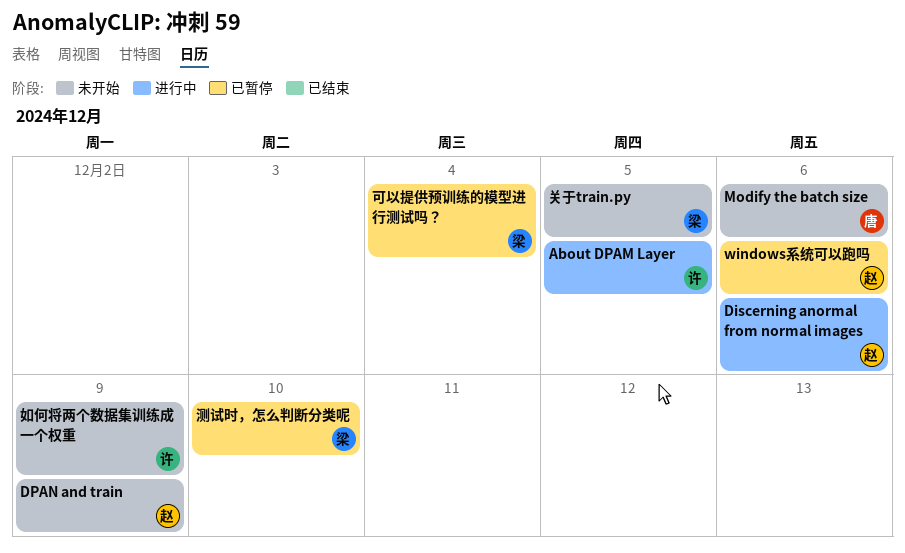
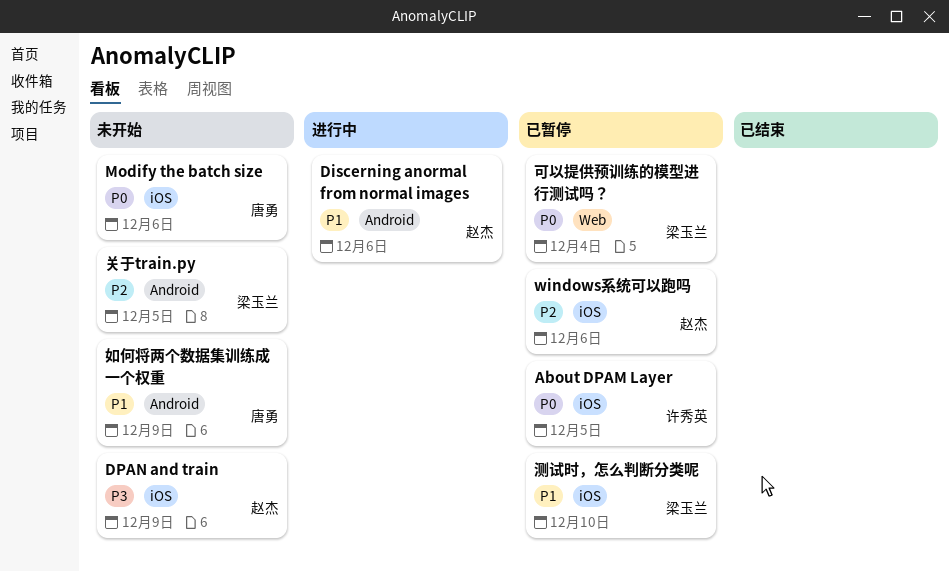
About DPAM Layer, status: 进行中 -> 已暂停
如何将两个数据集训练成一个权重, owner: 许秀英 -> 唐勇

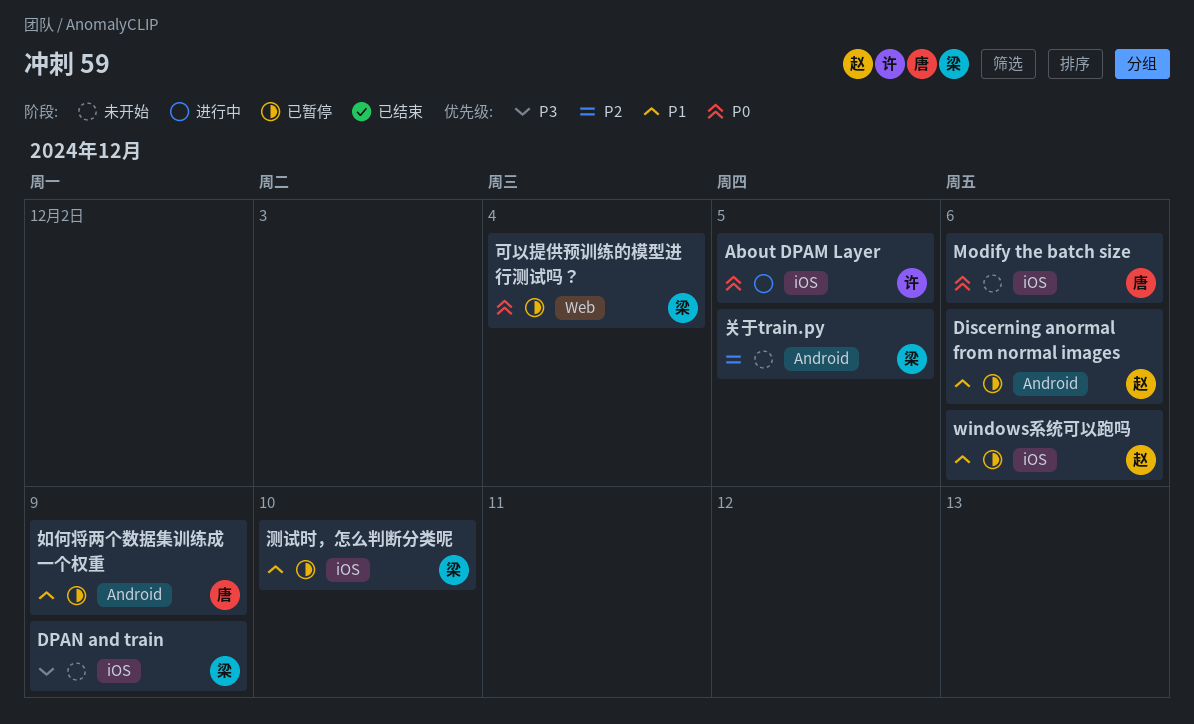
About DPAM Layer, status: 已暂停 -> 进行中
Discerning anormal from normal images, status: 进行中 -> 已暂停
DPAN and train, owner: 赵杰 -> 梁玉兰
windows系统可以跑吗, priority: P2 -> P1
如何将两个数据集训练成一个权重, status: 未开始 -> 已暂停

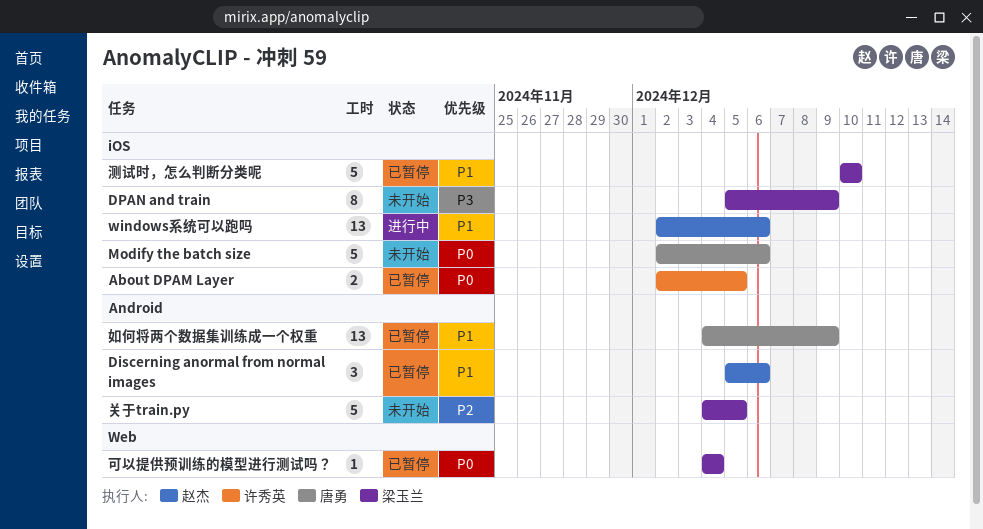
About DPAM Layer, status: 进行中 -> 已暂停
windows系统可以跑吗, status: 已暂停 -> 进行中

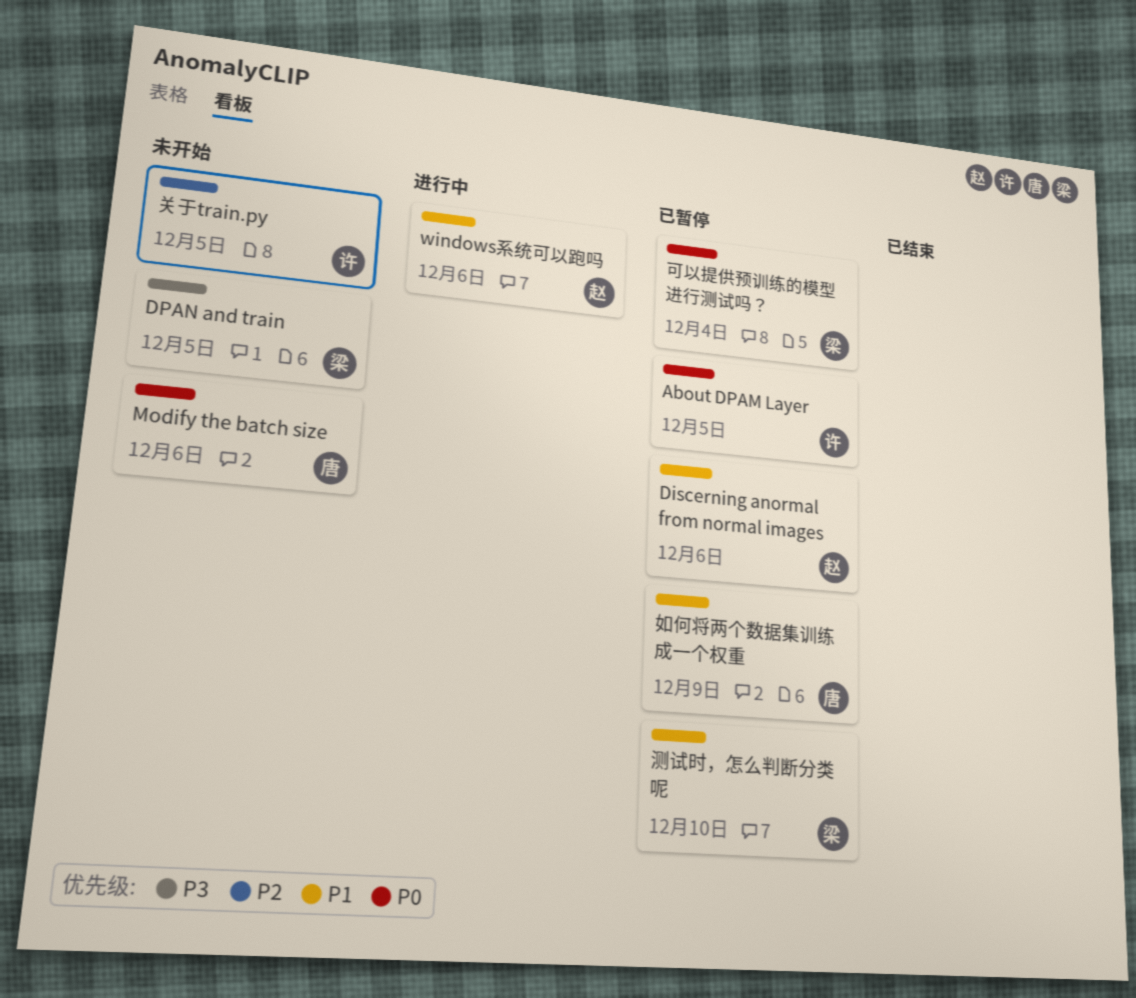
DPAN and train, due: Dec 9 -> Dec 5
关于train.py, owner: 梁玉兰 -> 许秀英

